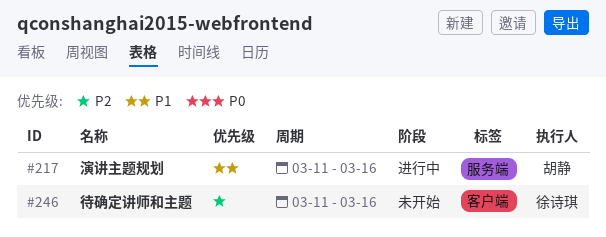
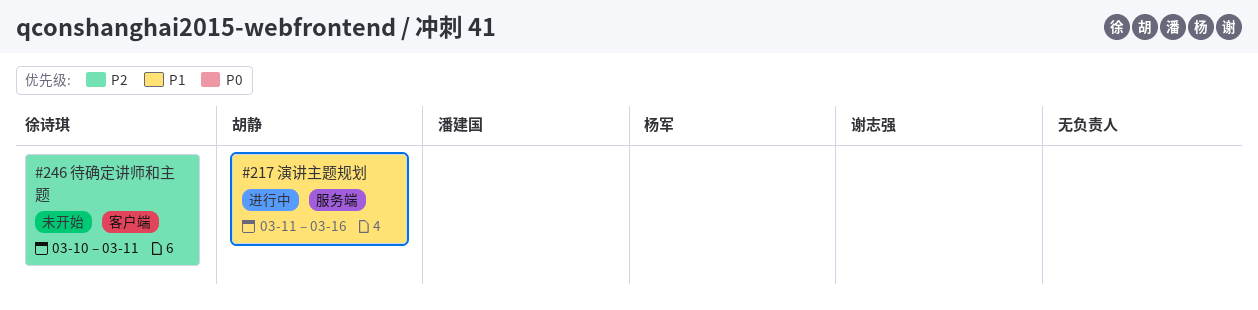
#246, start: Mar 11 -> Mar 10
#246, due: Mar 16 -> Mar 11

